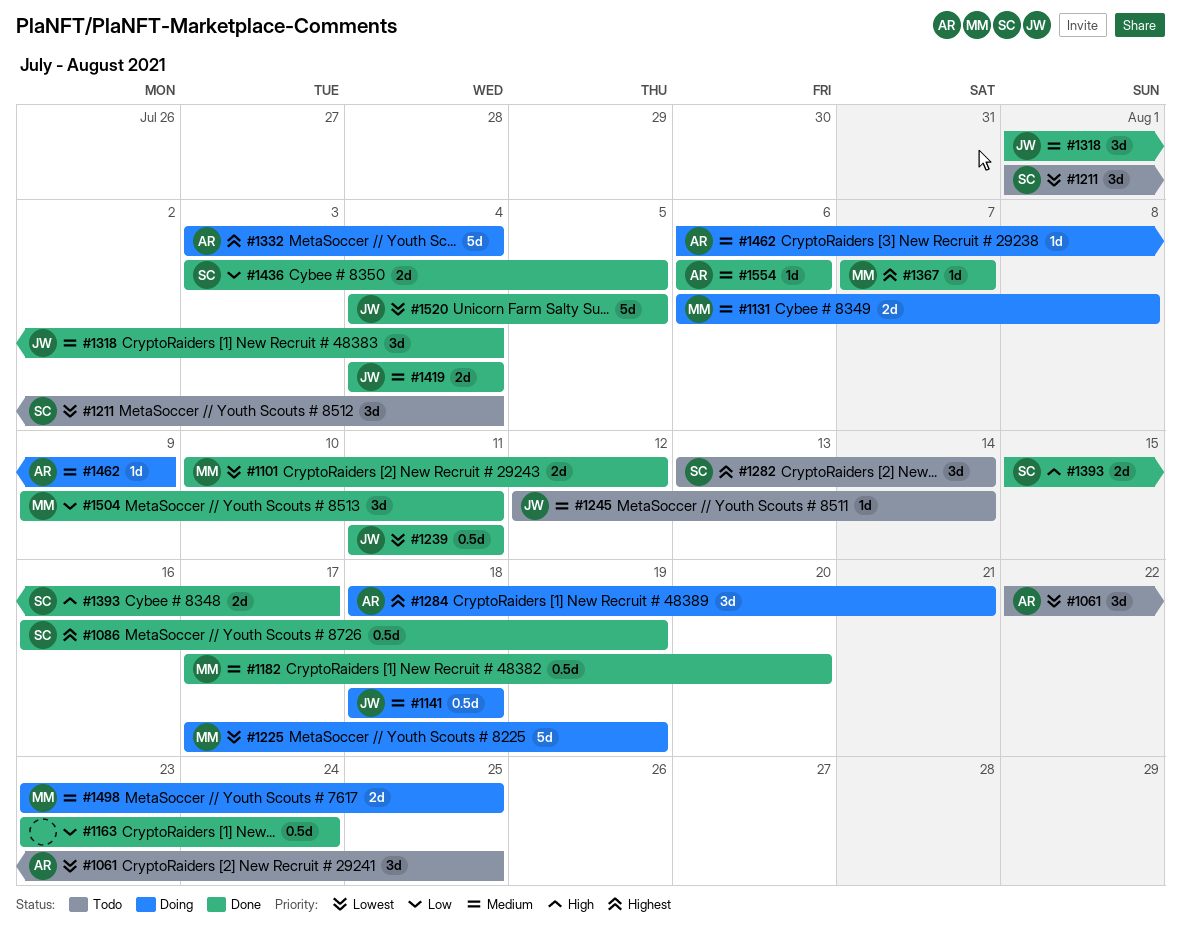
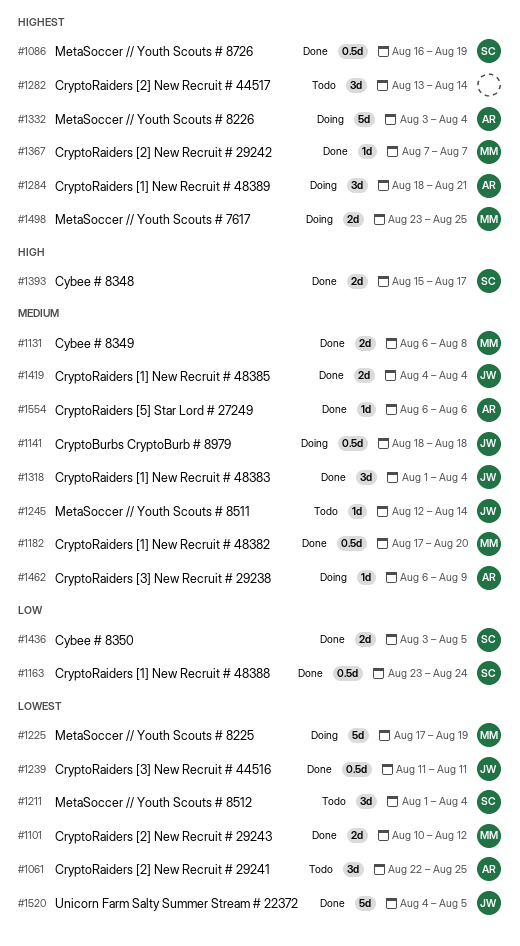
#1131, status: Doing -> Done
#1163, owner: none -> SC
#1282, owner: SC -> none
#1498, priority: Medium -> Highest
#1504: present -> none

